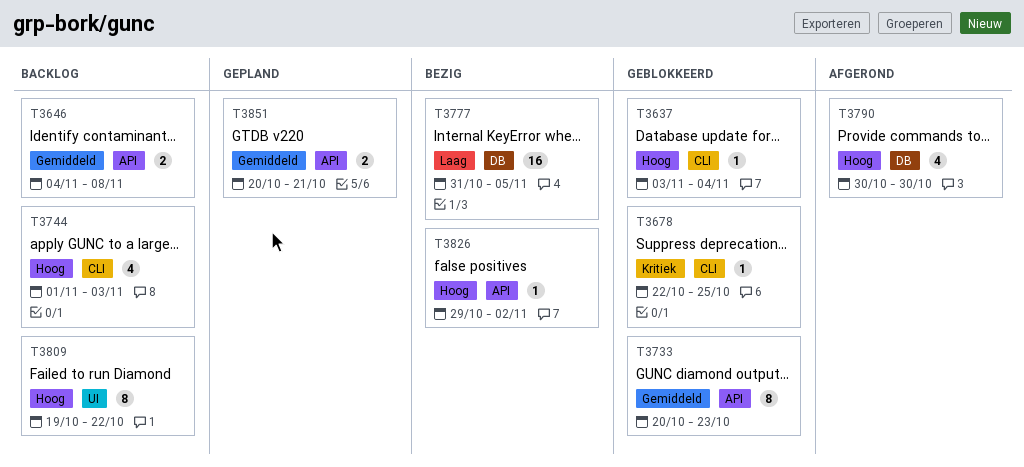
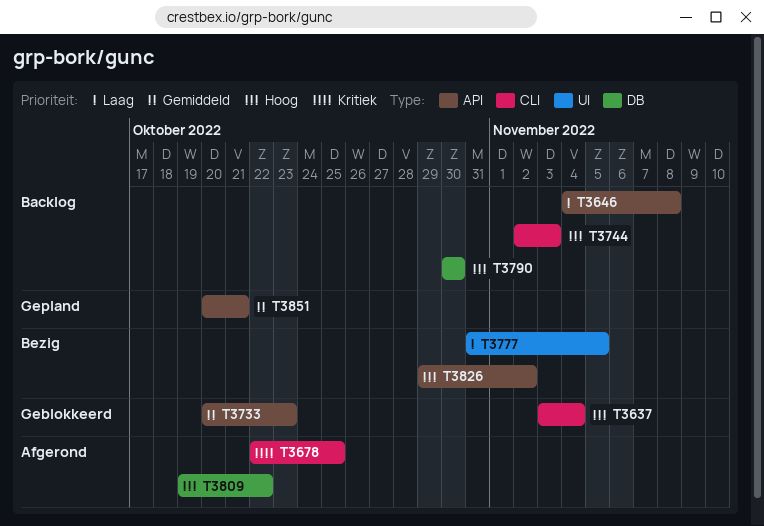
T3646, priority: Gemiddeld -> Laag
T3678, status: Geblokkeerd -> Afgerond
T3744, start: Nov 1 -> Nov 2
T3777, label: DB -> UI
T3790, status: Afgerond -> Backlog
T3809, status: Backlog -> Afgerond
T3809, label: UI -> DB

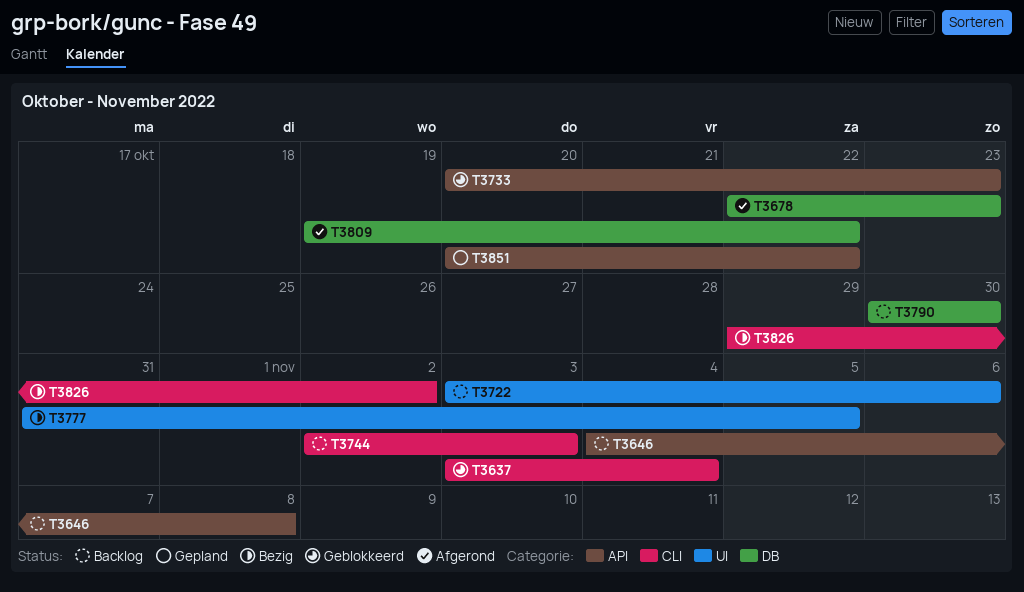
T3678, label: CLI -> DB
T3678, due: Oct 25 -> Oct 23
T3722: none -> present
T3826, label: API -> CLI
T3851, due: Oct 21 -> Oct 22

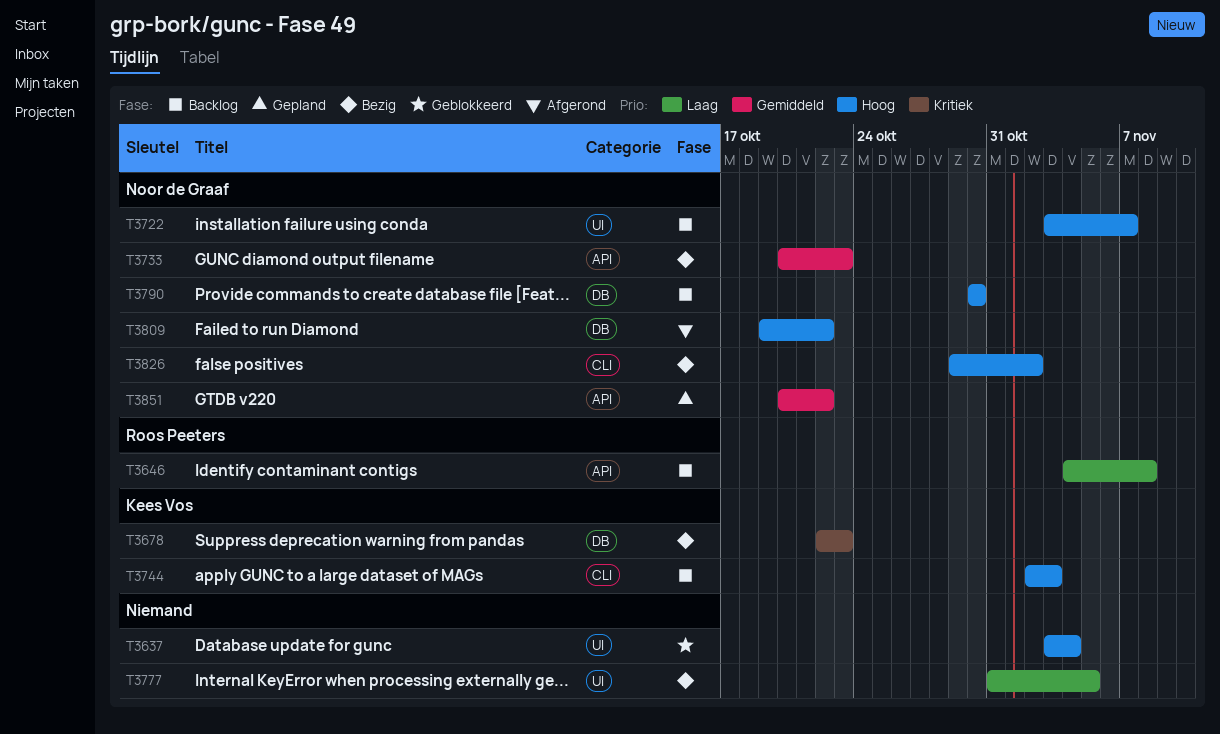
T3637, label: CLI -> UI
T3678, status: Afgerond -> Bezig
T3722, due: Nov 6 -> Nov 7
T3733, status: Geblokkeerd -> Bezig

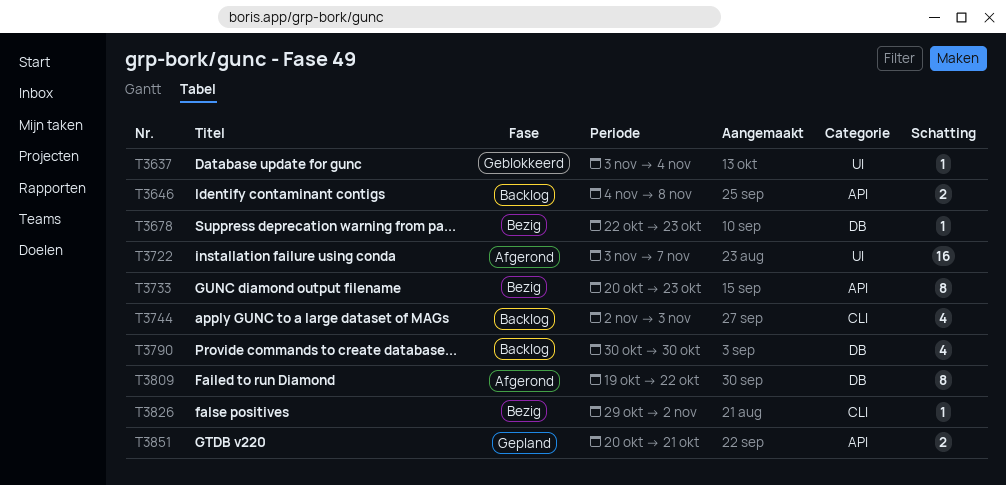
T3722, status: Backlog -> Afgerond
T3777: present -> none
T3851, due: Oct 22 -> Oct 21

